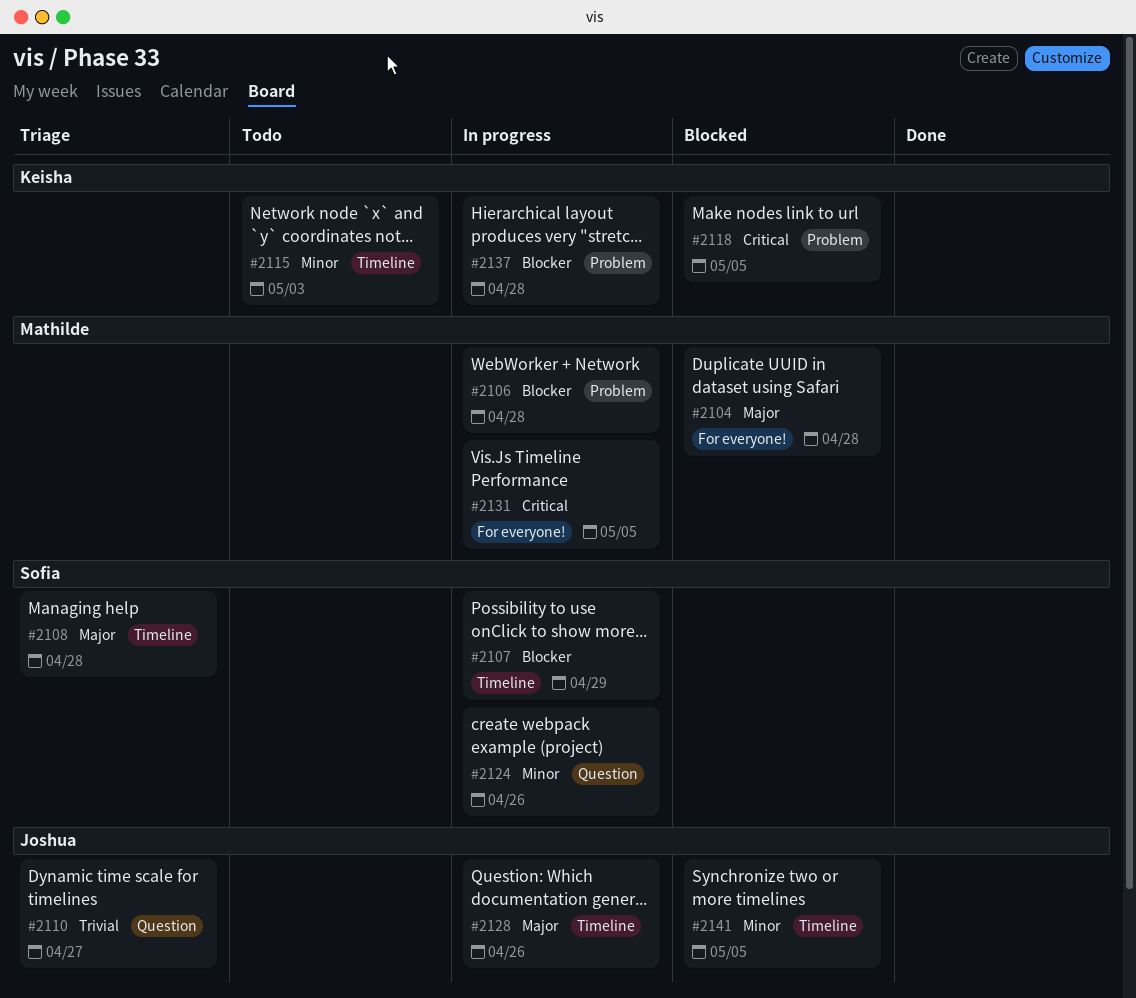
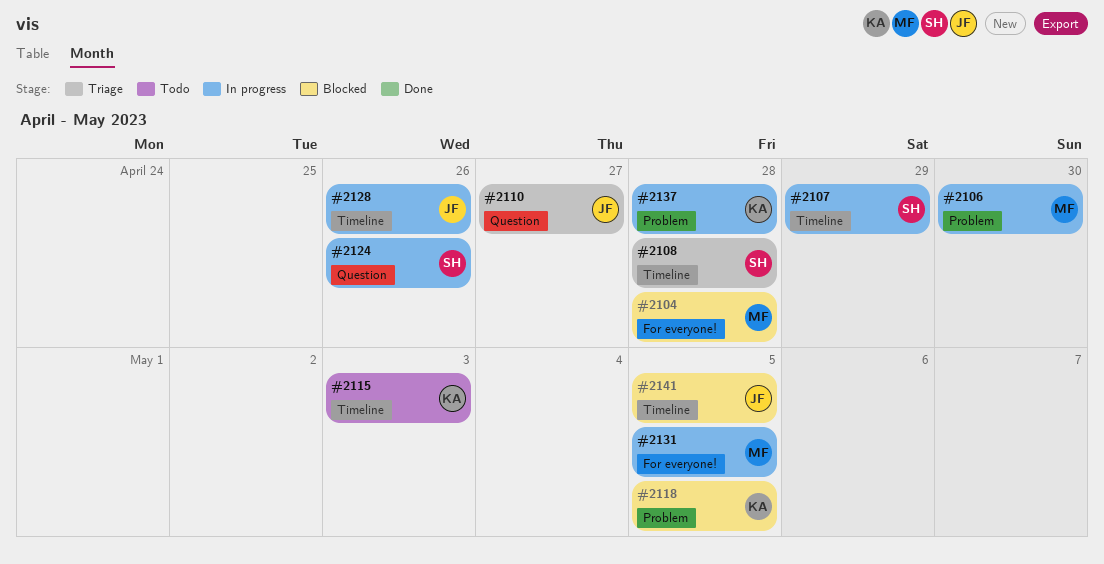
#2106, due: Apr 28 -> Apr 30

